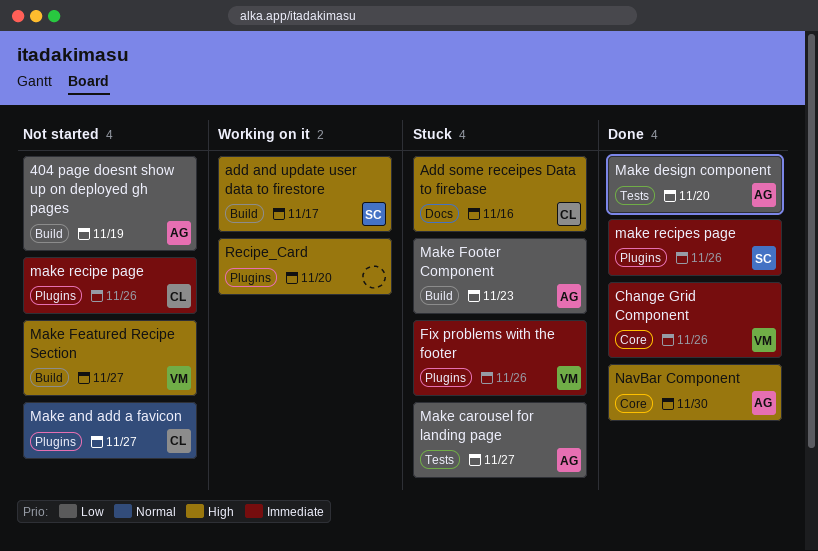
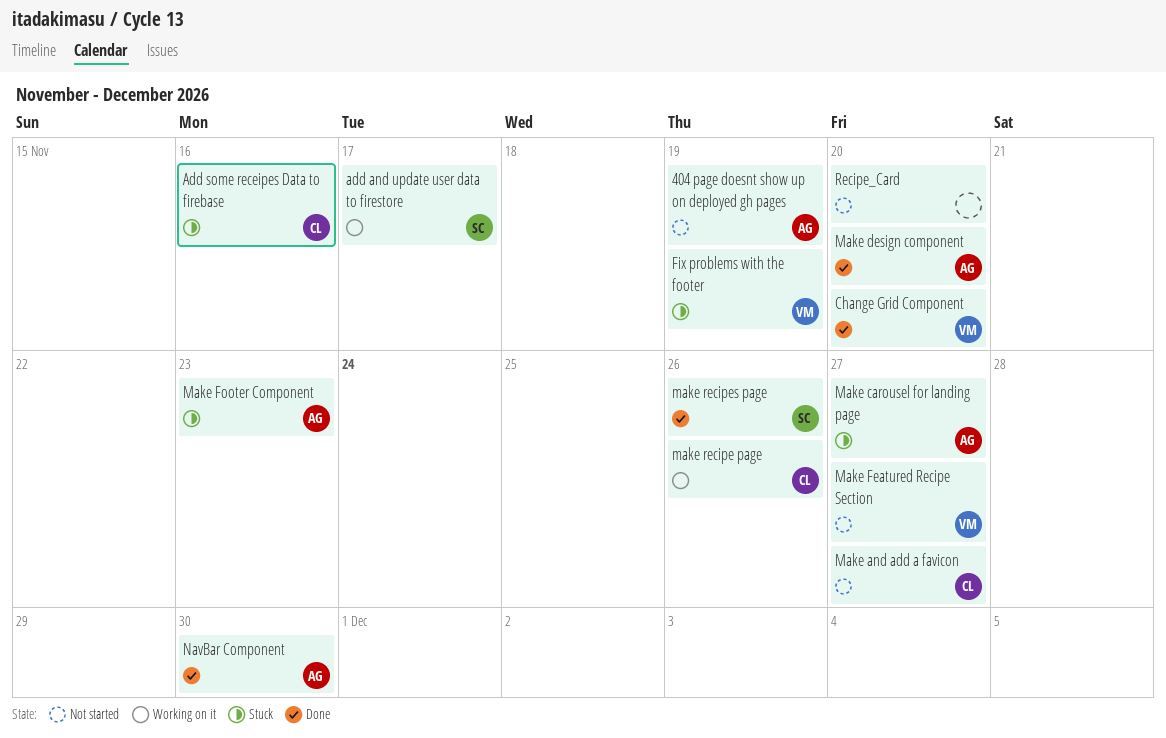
Change Grid Component, due: Nov 26 -> Nov 20
Fix problems with the footer, due: Nov 26 -> Nov 19
make recipe page, status: Not started -> Working on it
Recipe_Card, status: Working on it -> Not started

